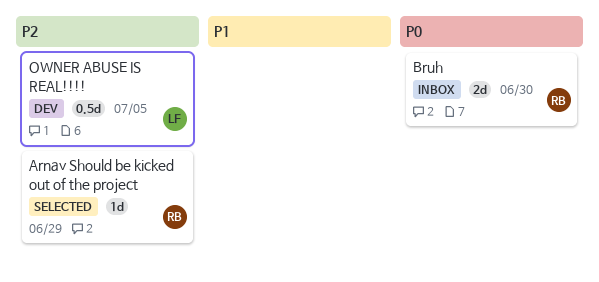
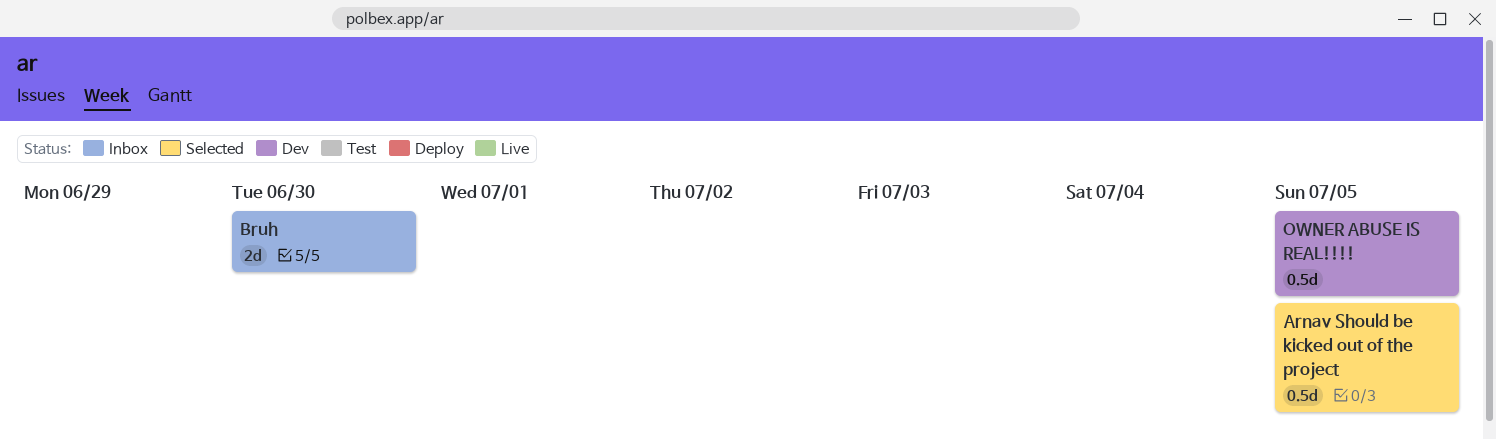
Arnav Should be kicked out of the project, estimate: 1d -> 0.5d
Arnav Should be kicked out of the project, due: Jun 29 -> Jul 5

